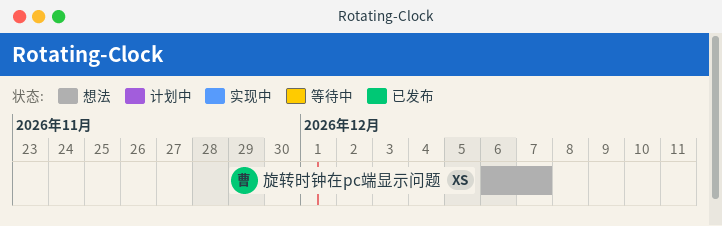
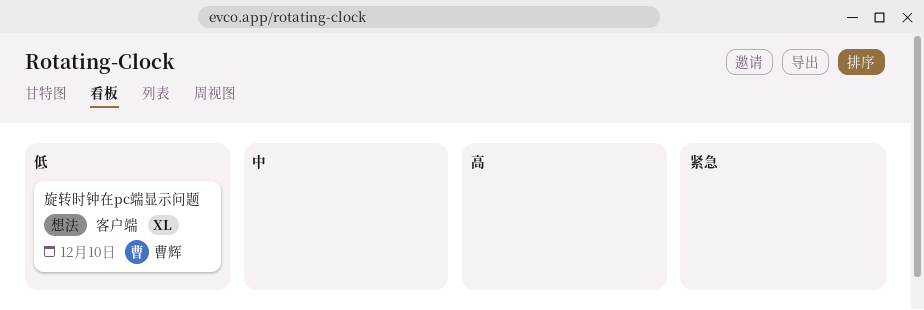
旋转时钟在pc端显示问题, estimate: XS -> XL
旋转时钟在pc端显示问题, due: Dec 7 -> Dec 10

